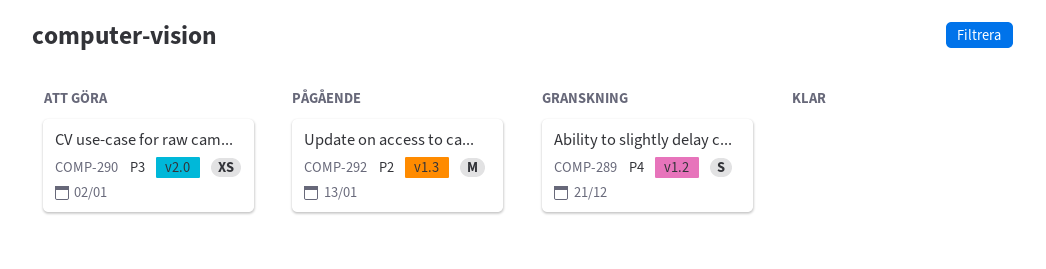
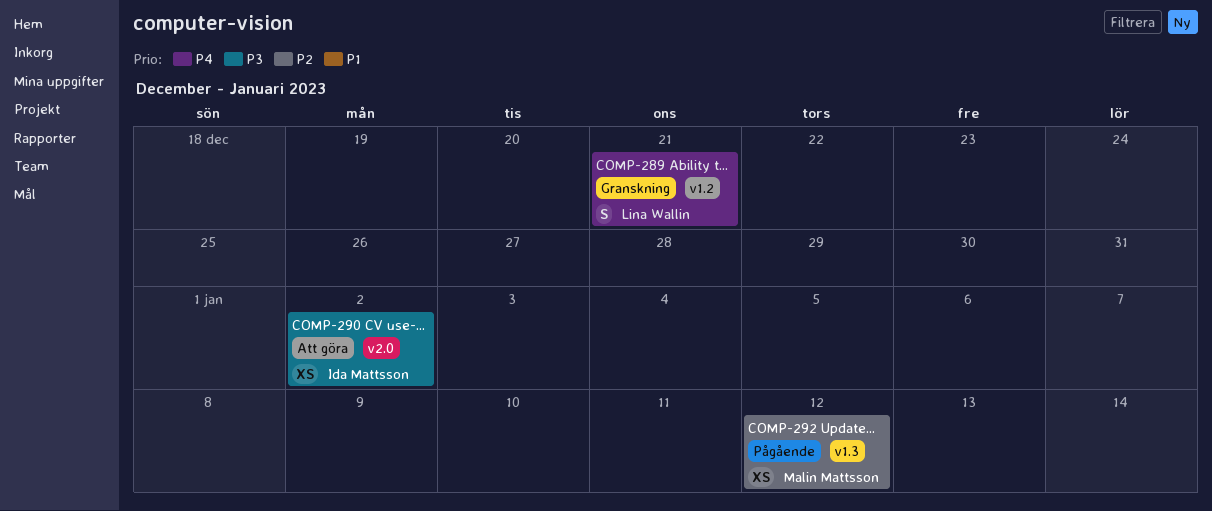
COMP-292, estimate: M -> XS
COMP-292, due: Jan 13 -> Jan 12

